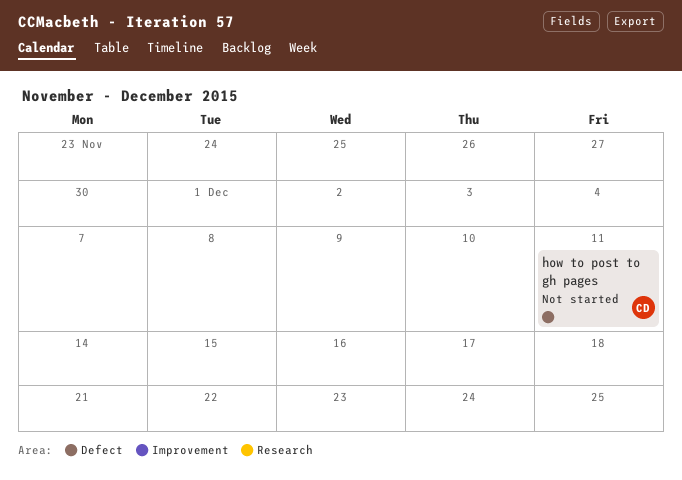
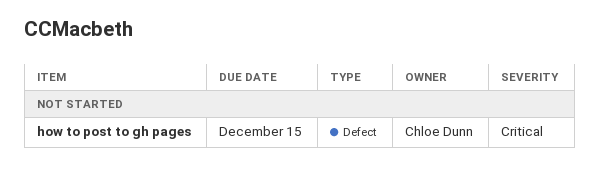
how to post to gh pages, due: Dec 11 -> Dec 15

